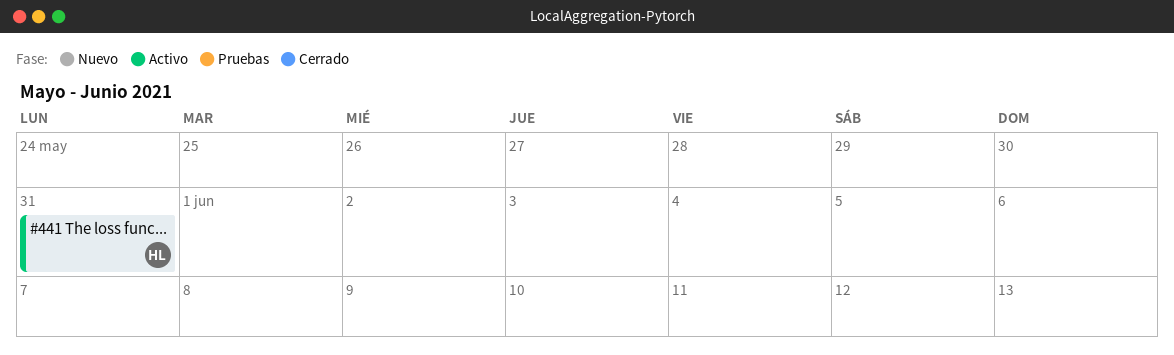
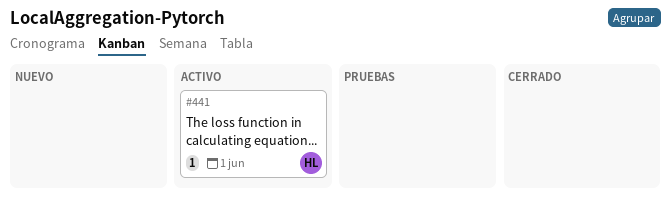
#441, due: May 31 -> Jun 1

